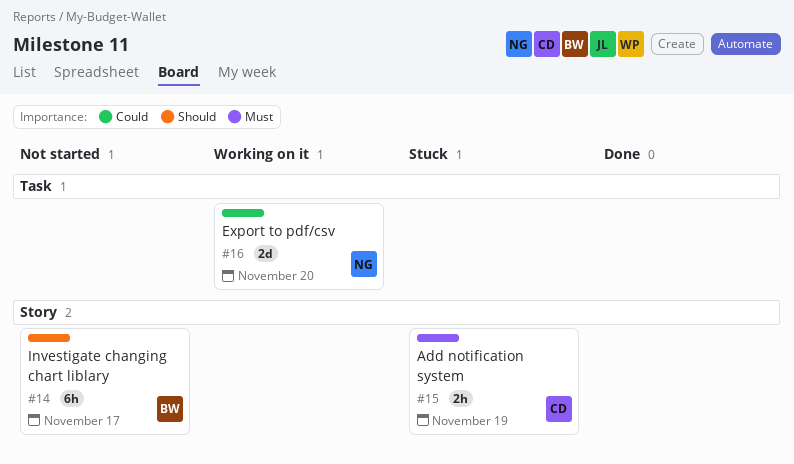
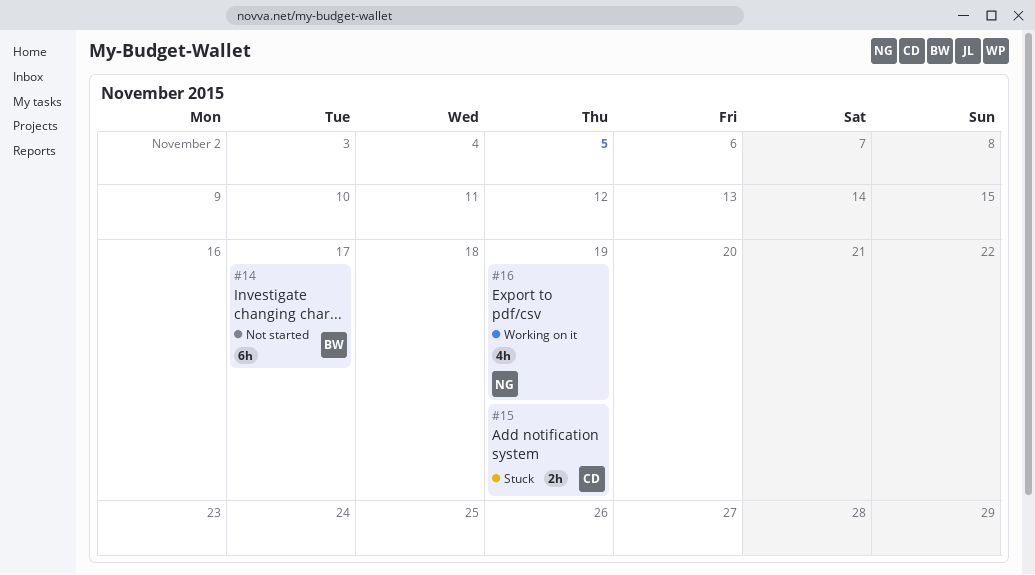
#16, estimate: 2d -> 4h
#16, due: Nov 20 -> Nov 19

